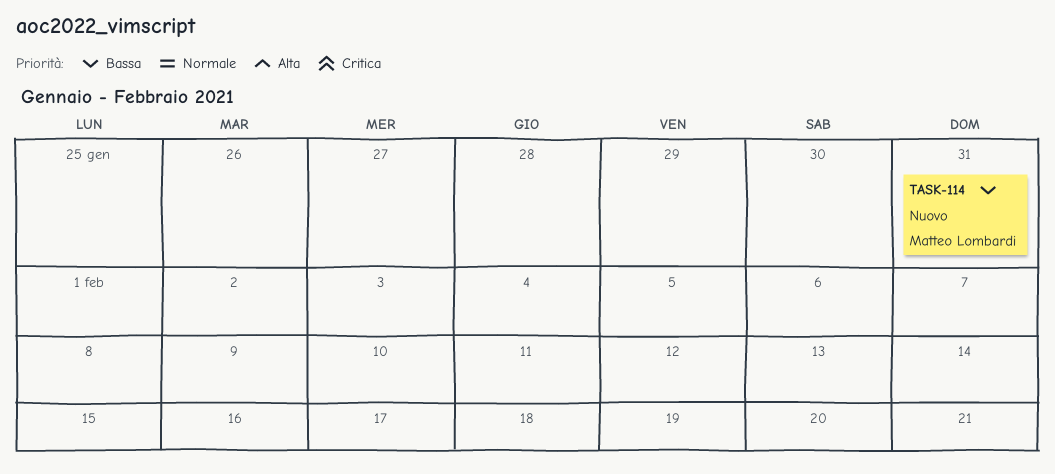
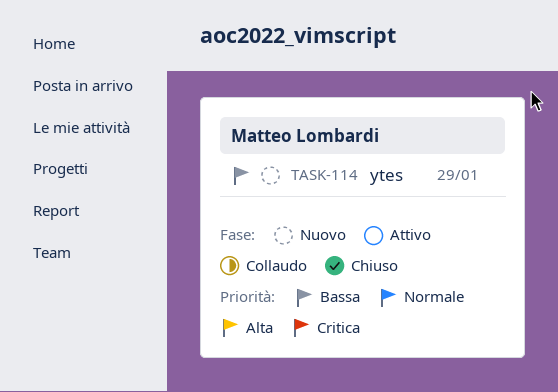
TASK-114, due: Jan 31 -> Jan 29

